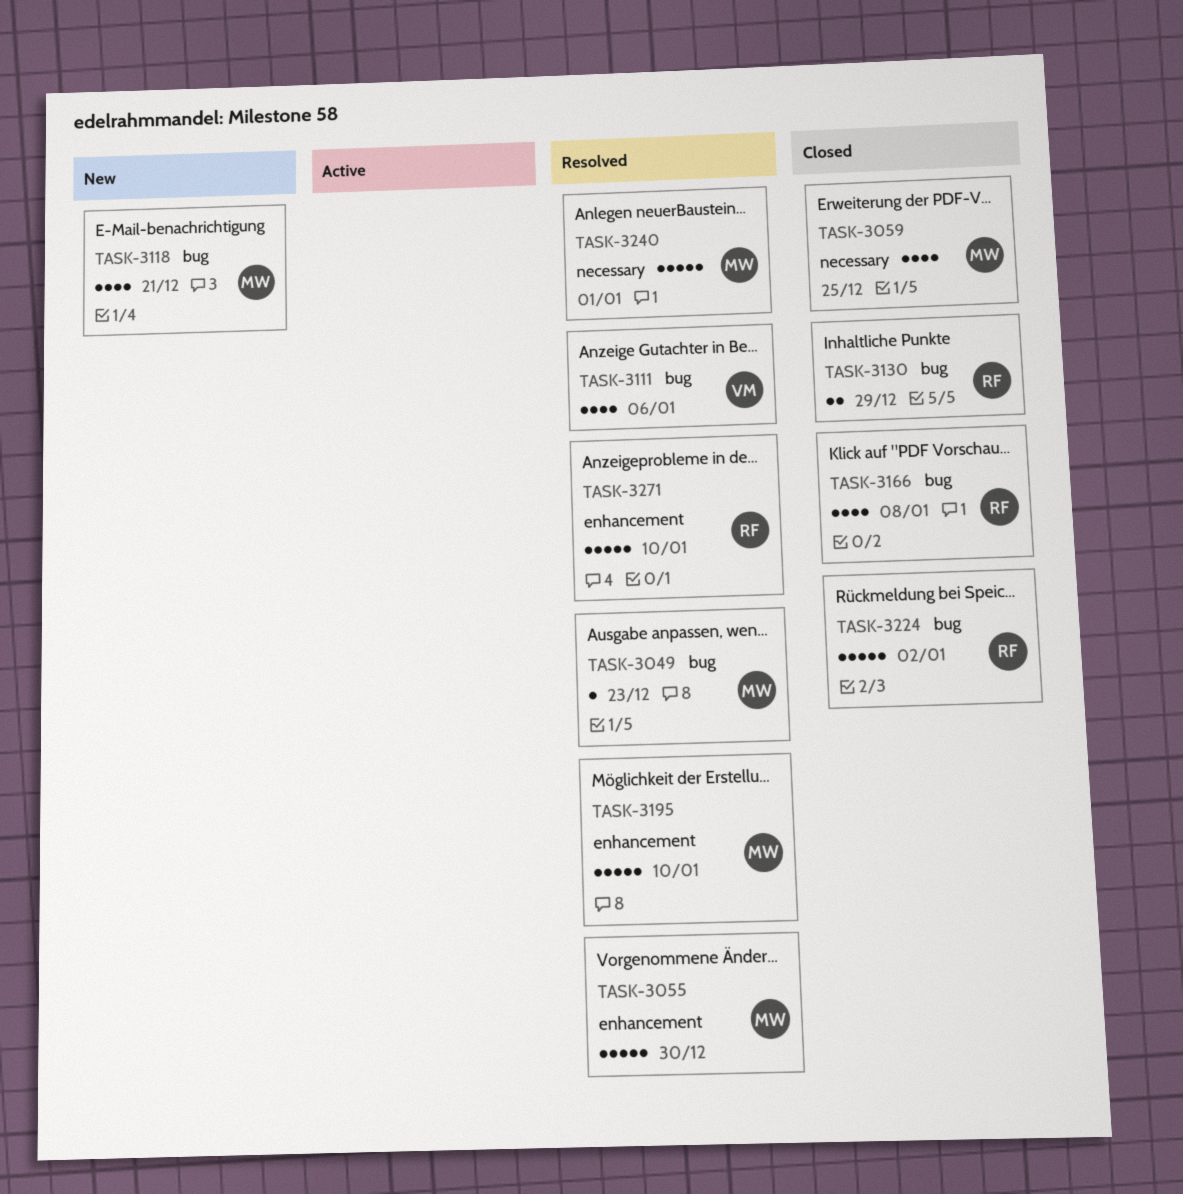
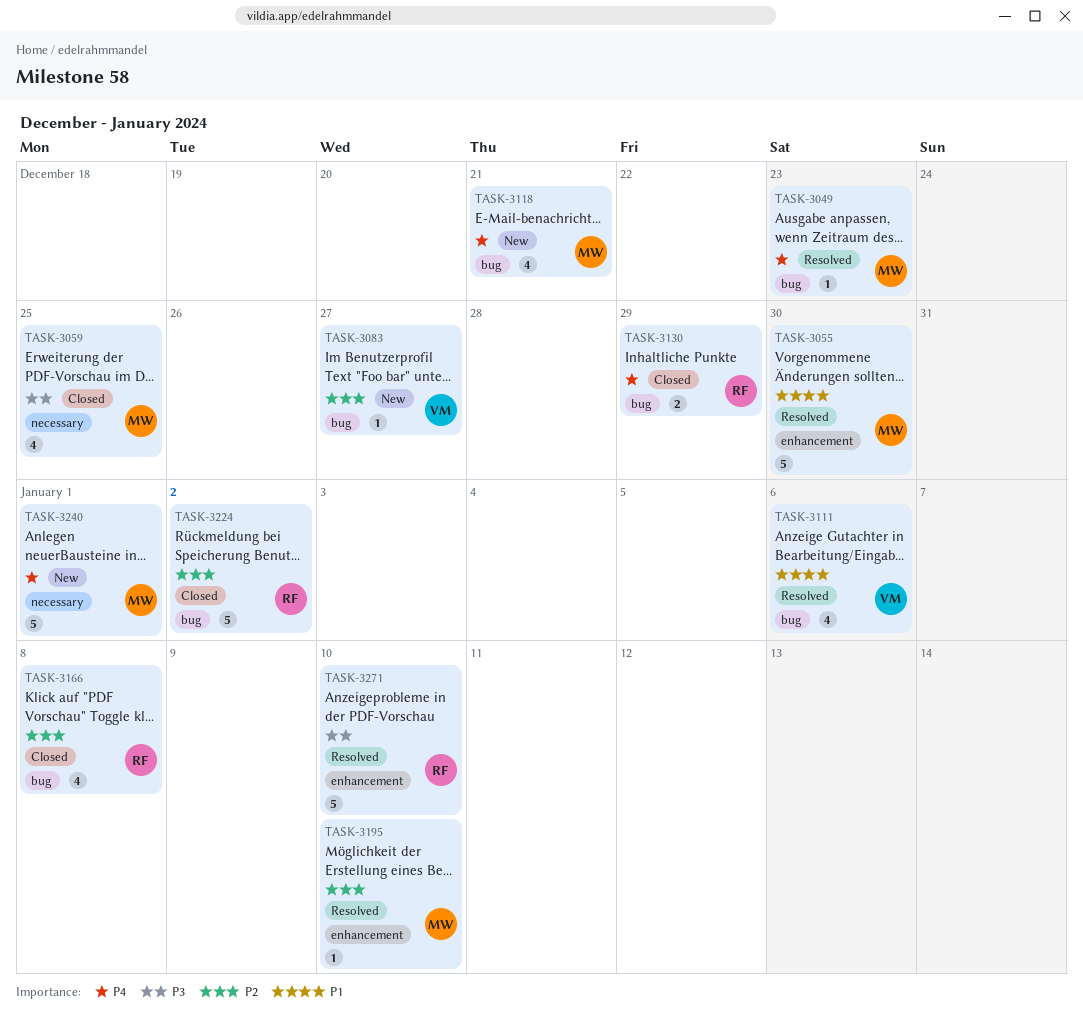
TASK-3083: none -> present
TASK-3195, estimate: 5 -> 1
TASK-3240, status: Resolved -> New

